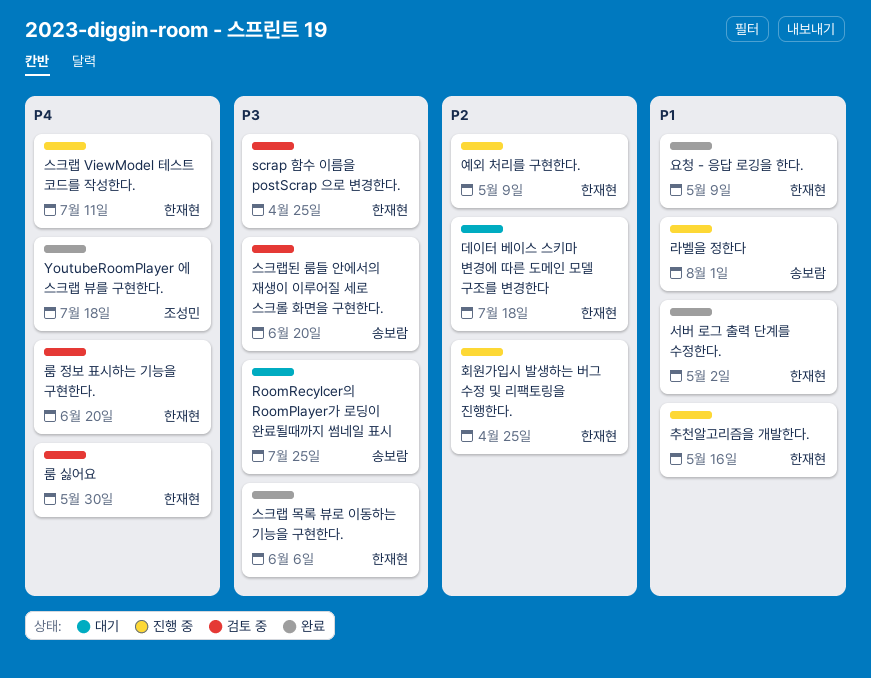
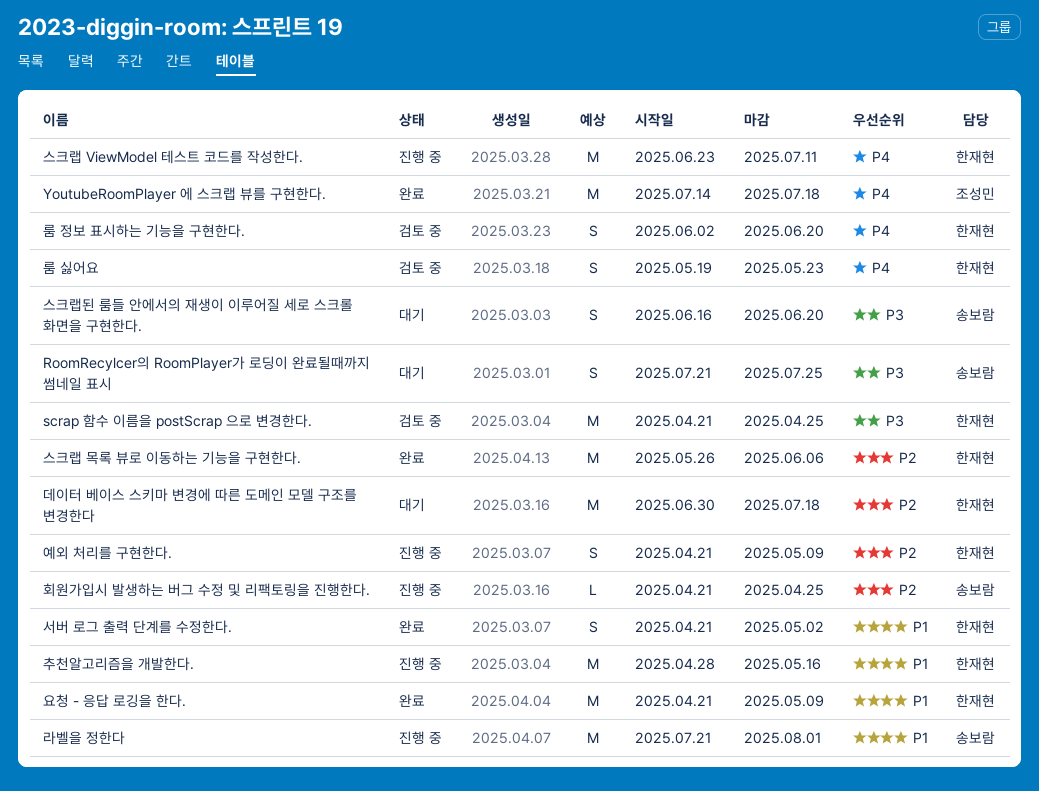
룸 싫어요, due: May 30 -> May 23
스크랩 목록 뷰로 이동하는 기능을 구현한다., priority: P3 -> P2
스크랩된 룸들 안에서의 재생이 이루어질 세로 스크롤 화면을 구현한다., status: 검토 중 -> 대기
회원가입시 발생하는 버그 수정 및 리팩토링을 진행한다., owner: 한재현 -> 송보람

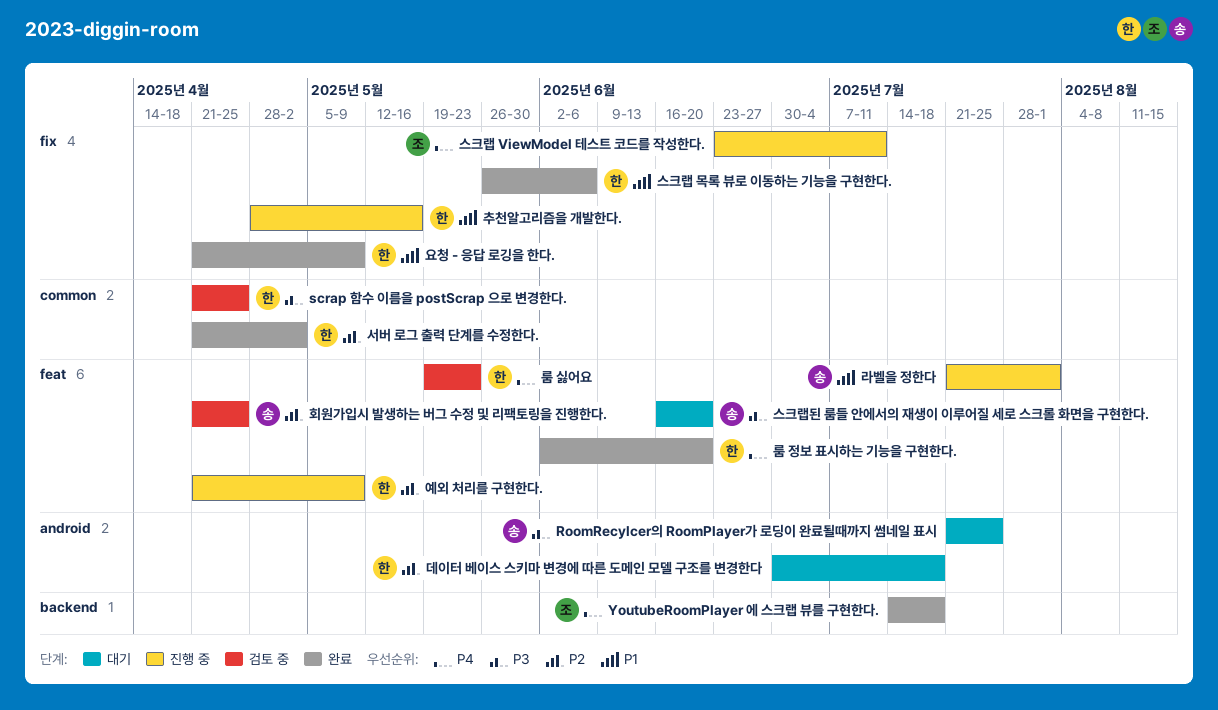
룸 정보 표시하는 기능을 구현한다., status: 검토 중 -> 완료
서버 로그 출력 단계를 수정한다., priority: P1 -> P2
스크랩 ViewModel 테스트 코드를 작성한다., owner: 한재현 -> 조성민
스크랩 목록 뷰로 이동하는 기능을 구현한다., priority: P2 -> P1
회원가입시 발생하는 버그 수정 및 리팩토링을 진행한다., status: 진행 중 -> 검토 중

